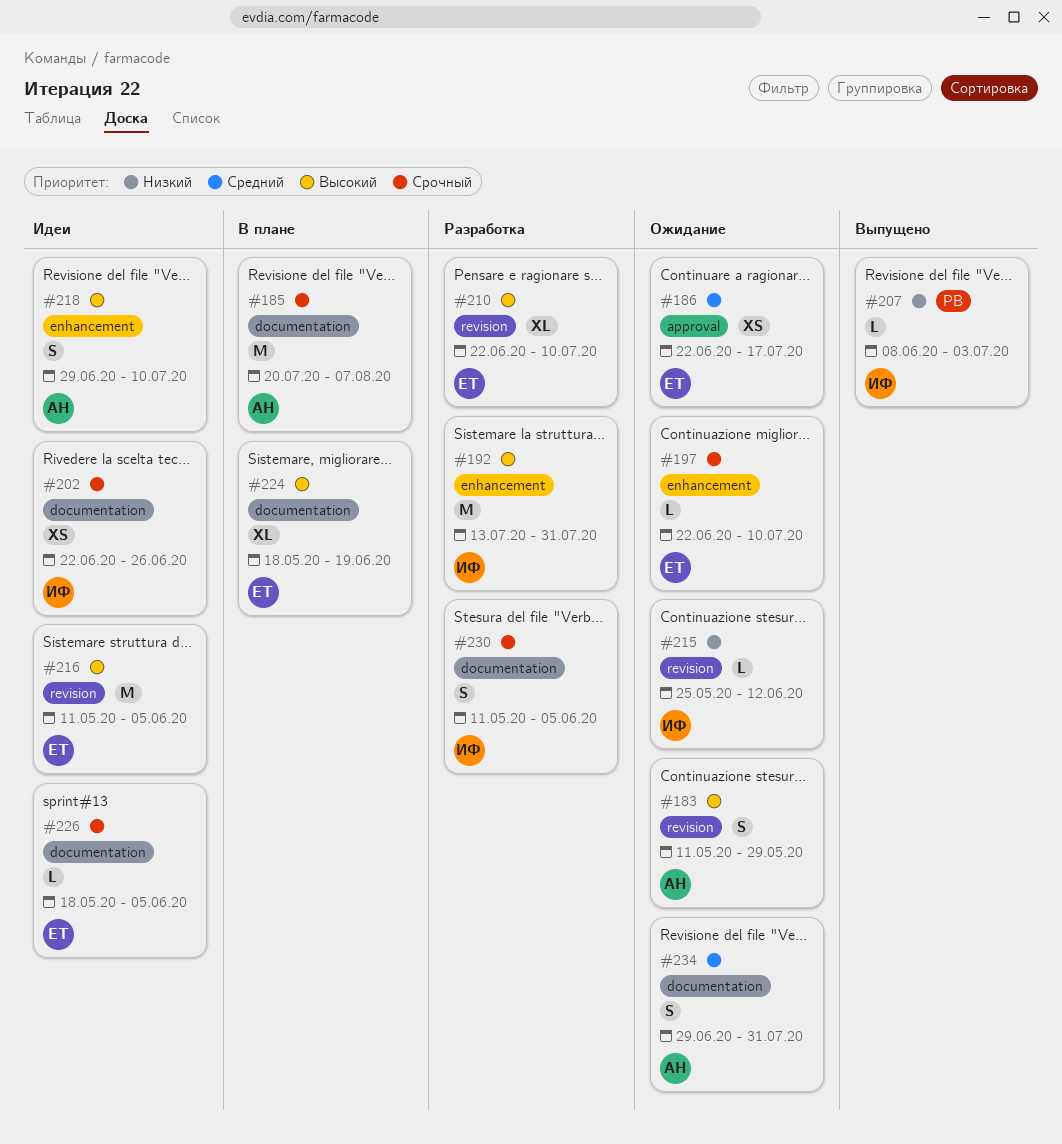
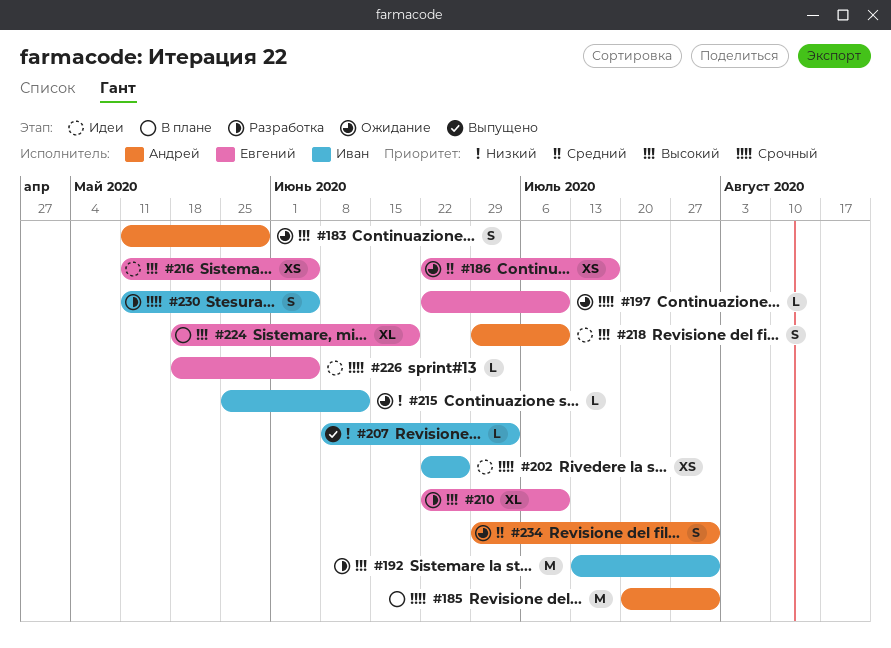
#185, due: Aug 7 -> Jul 31
#216, estimate: M -> XS

